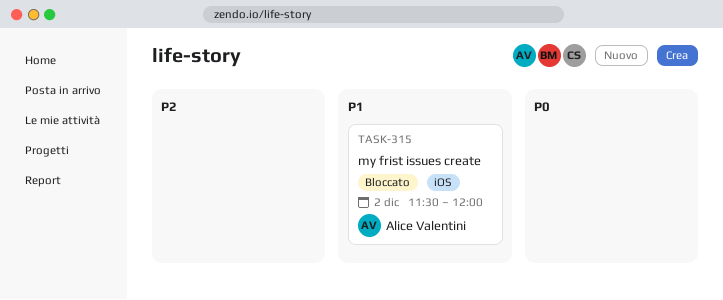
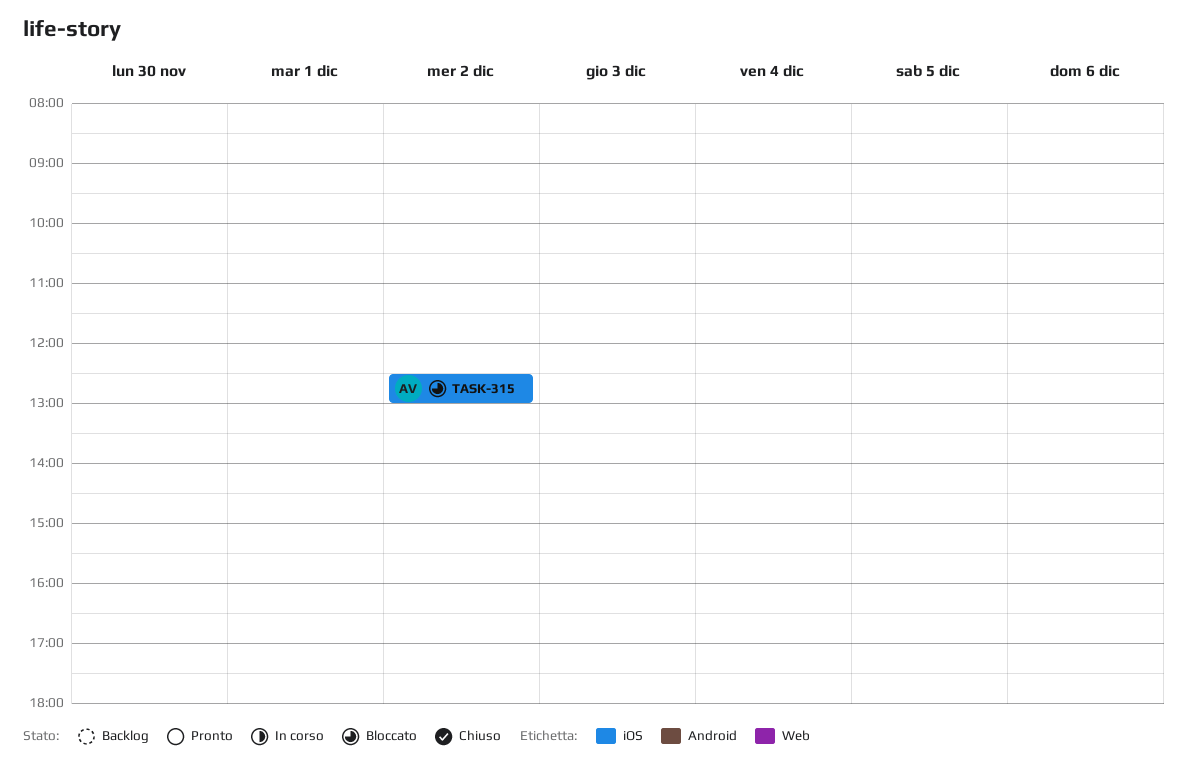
TASK-315, begins: 11:30 -> 12:30
TASK-315, ends: 12:00 -> 13:00

